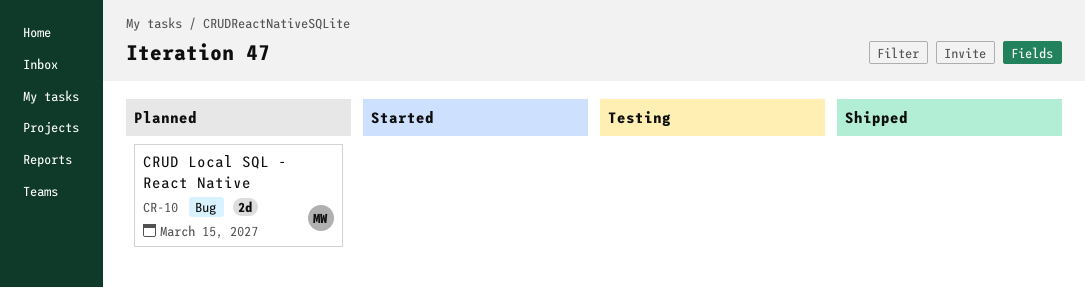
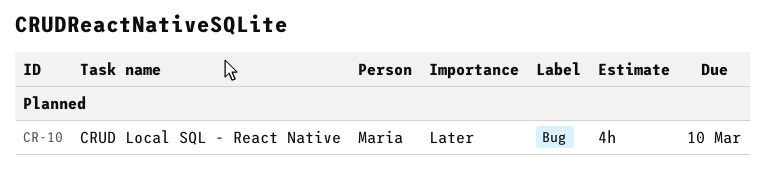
CR-10, estimate: 2d -> 4h
CR-10, due: Mar 15 -> Mar 10

